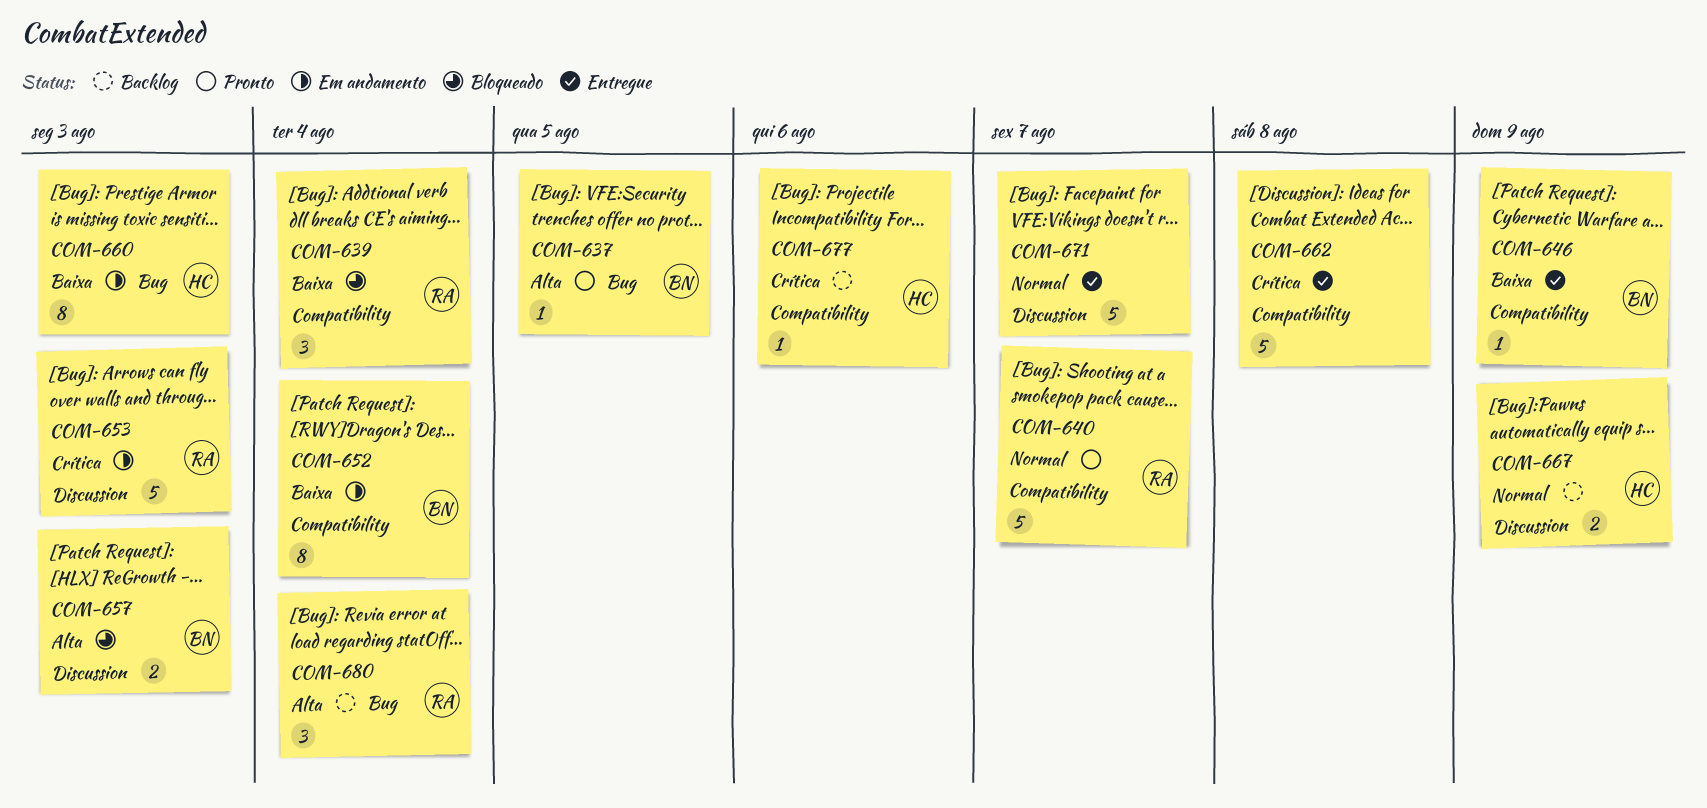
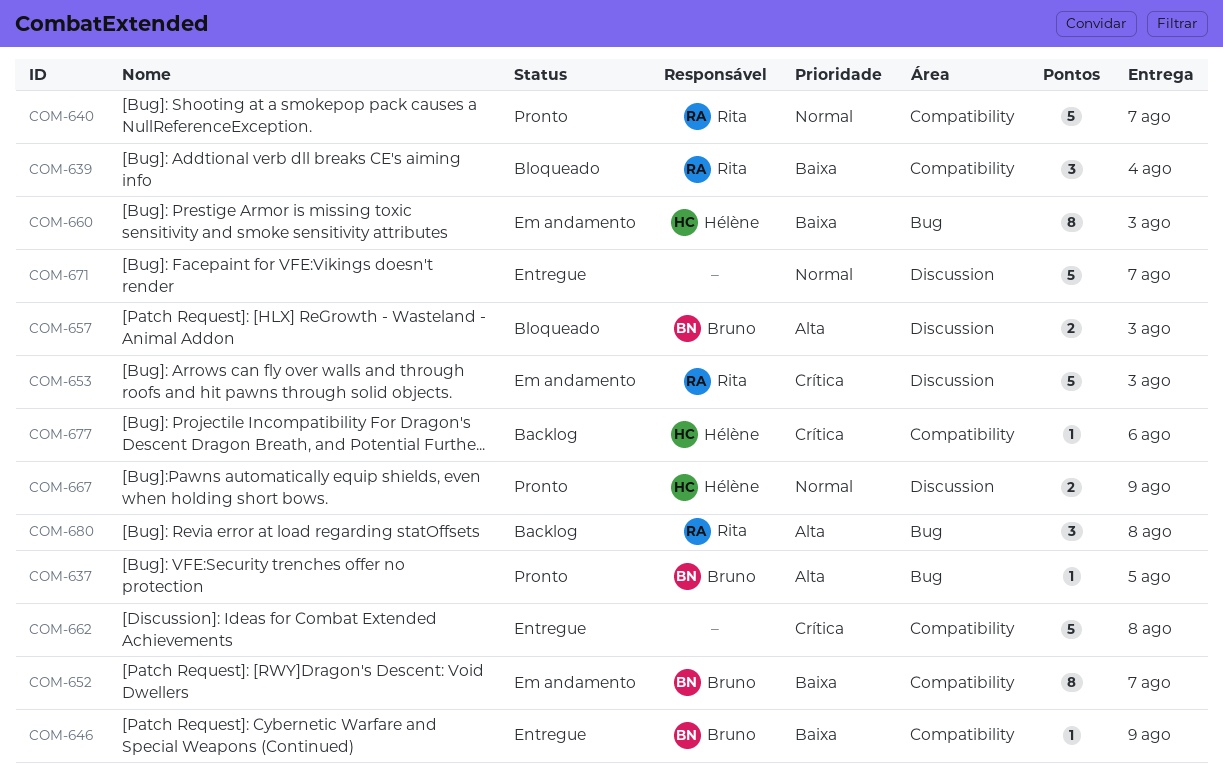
COM-652, due: Aug 4 -> Aug 7
COM-667, status: Backlog -> Pronto
COM-680, due: Aug 4 -> Aug 8

